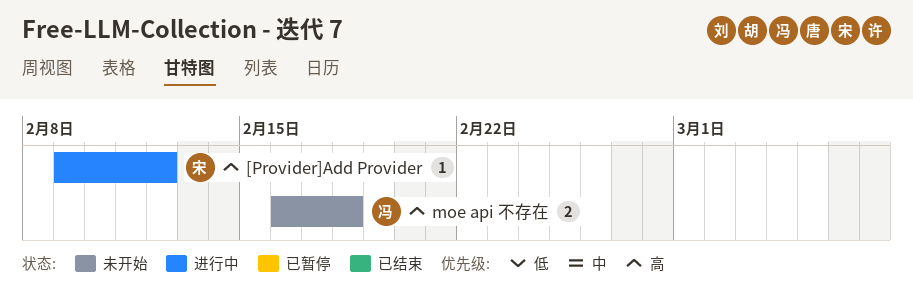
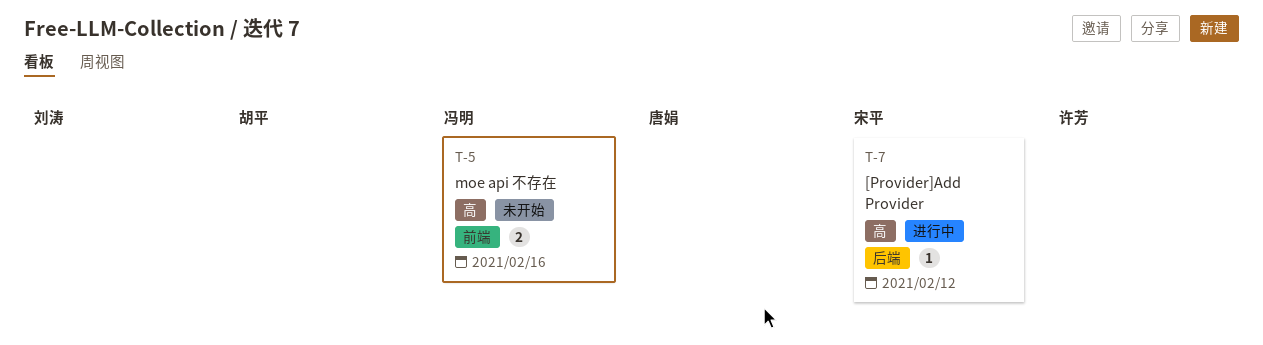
moe api 不存在, due: Feb 18 -> Feb 16

